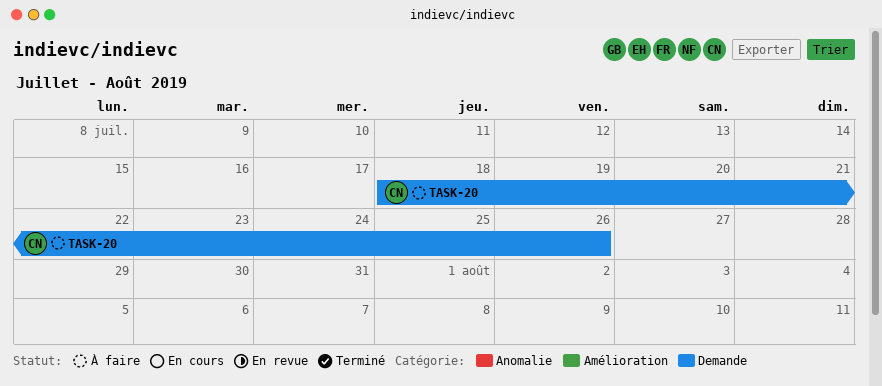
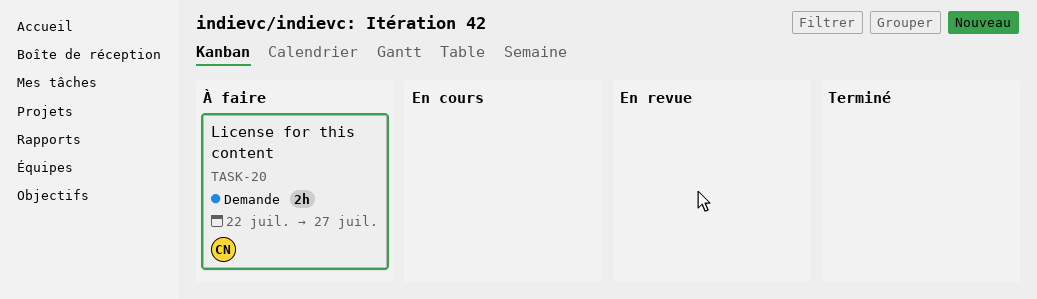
TASK-20, start: Jul 18 -> Jul 22
TASK-20, due: Jul 26 -> Jul 27

